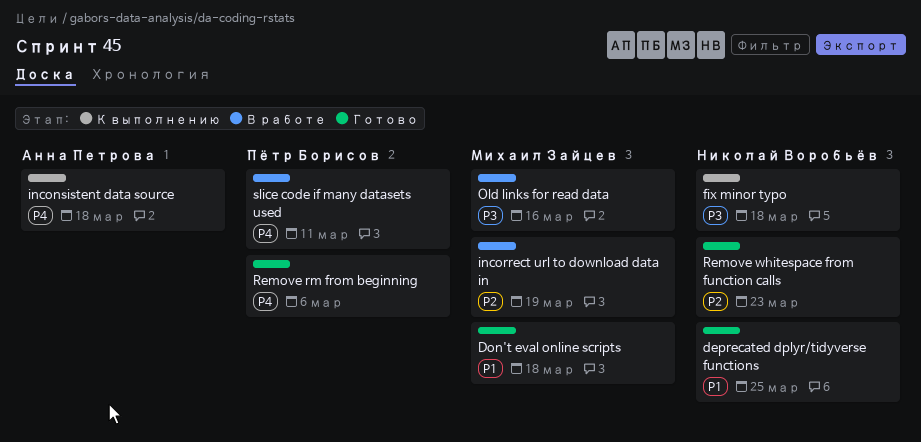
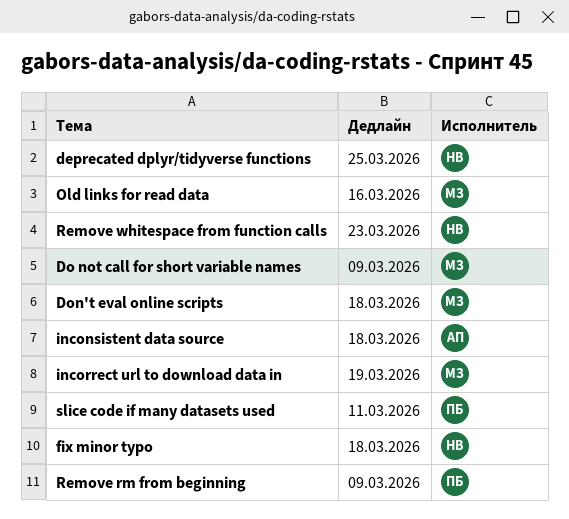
Do not call for short variable names: none -> present
Remove rm from beginning, due: Mar 6 -> Mar 9

